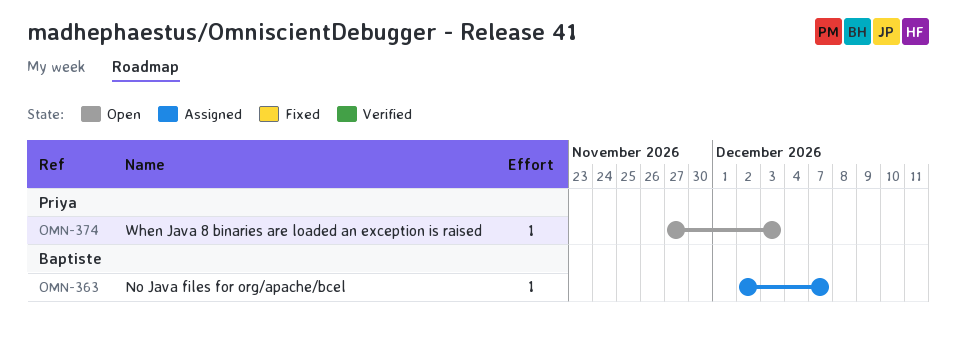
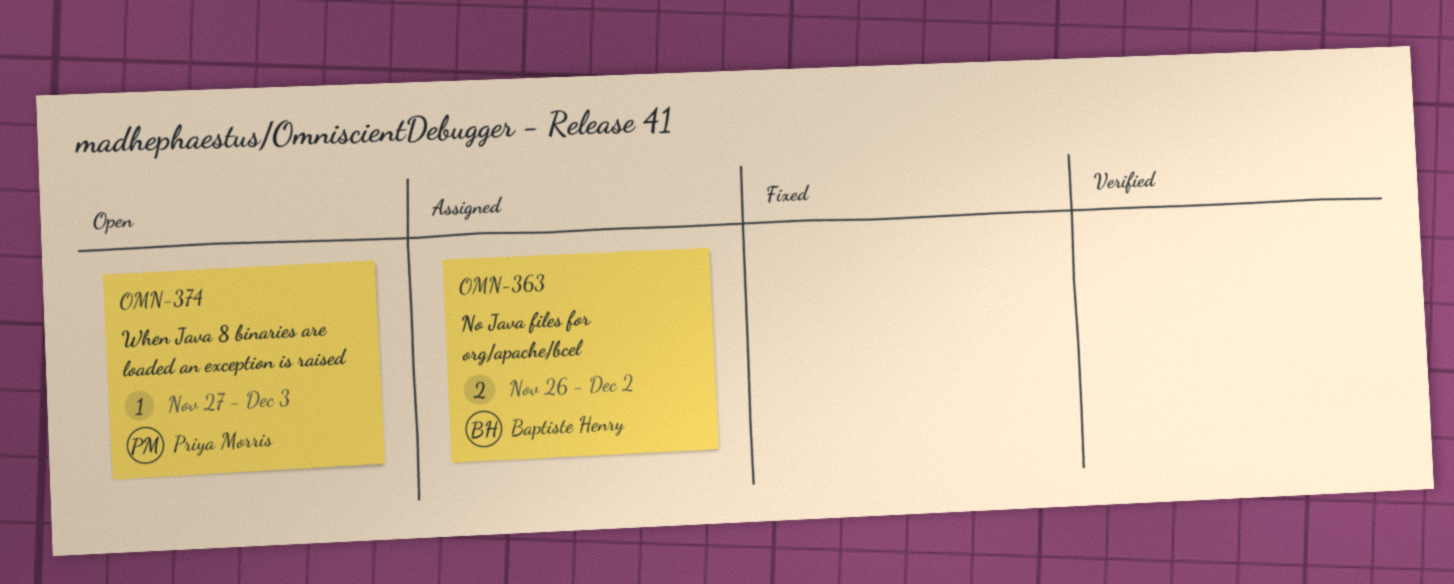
OMN-363, estimate: 1 -> 2
OMN-363, start: Dec 2 -> Nov 26
OMN-363, due: Dec 7 -> Dec 2

